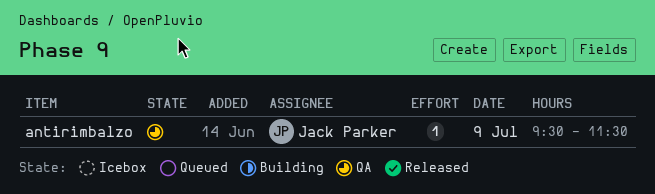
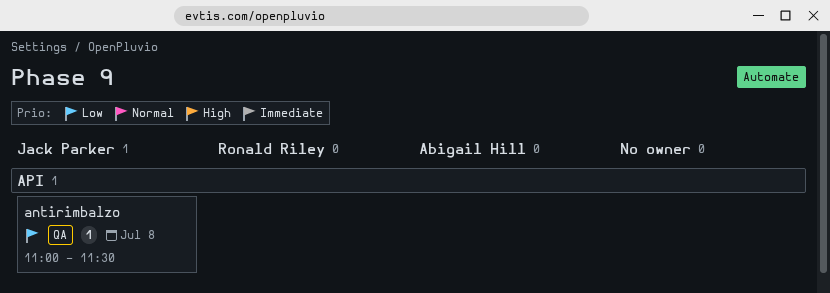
antirimbalzo, day: Jul 9 -> Jul 8
antirimbalzo, begins: 09:30 -> 11:00

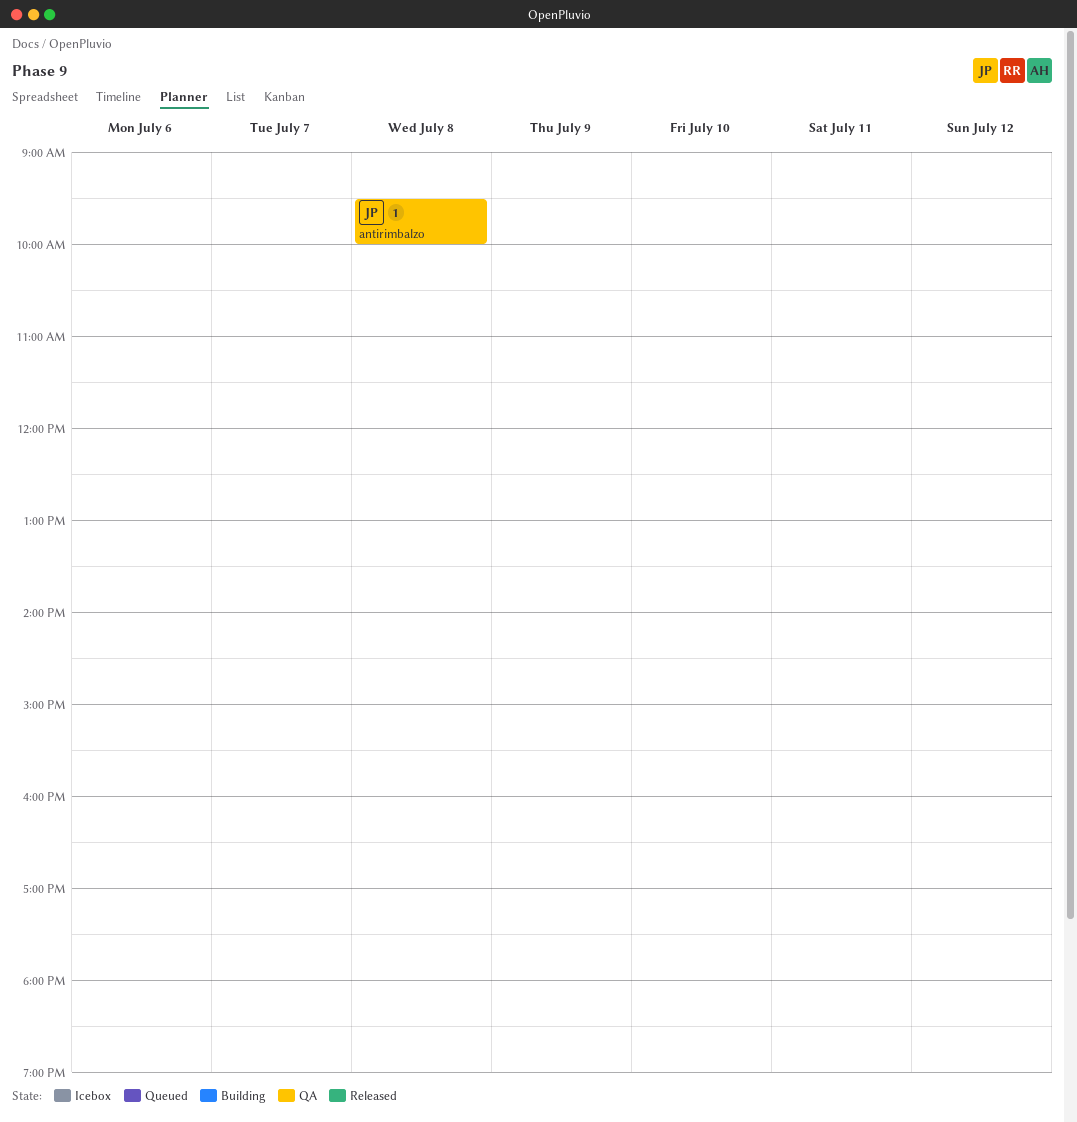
antirimbalzo, begins: 11:00 -> 09:30
antirimbalzo, ends: 11:30 -> 10:00

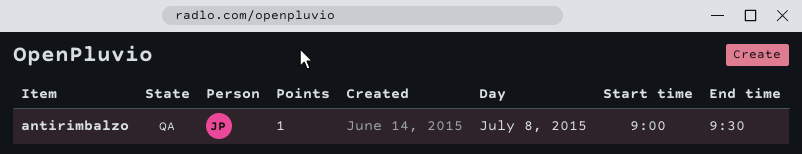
antirimbalzo, begins: 09:30 -> 09:00
antirimbalzo, ends: 10:00 -> 09:30

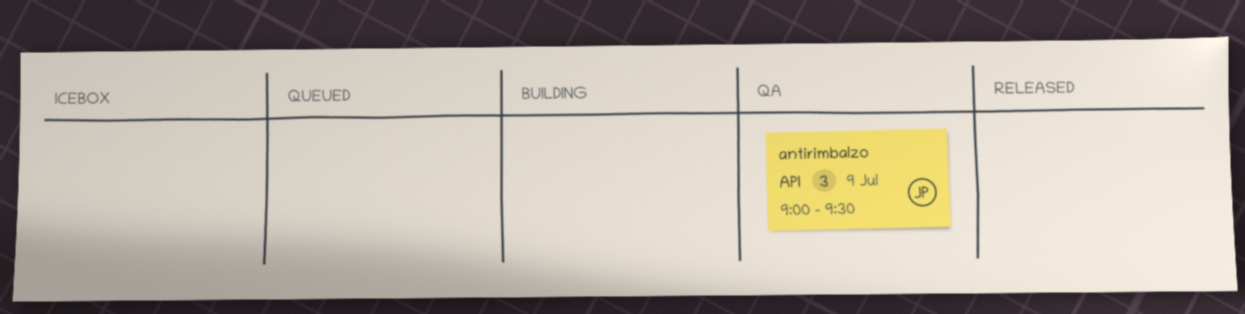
antirimbalzo, estimate: 1 -> 3
antirimbalzo, day: Jul 8 -> Jul 9

